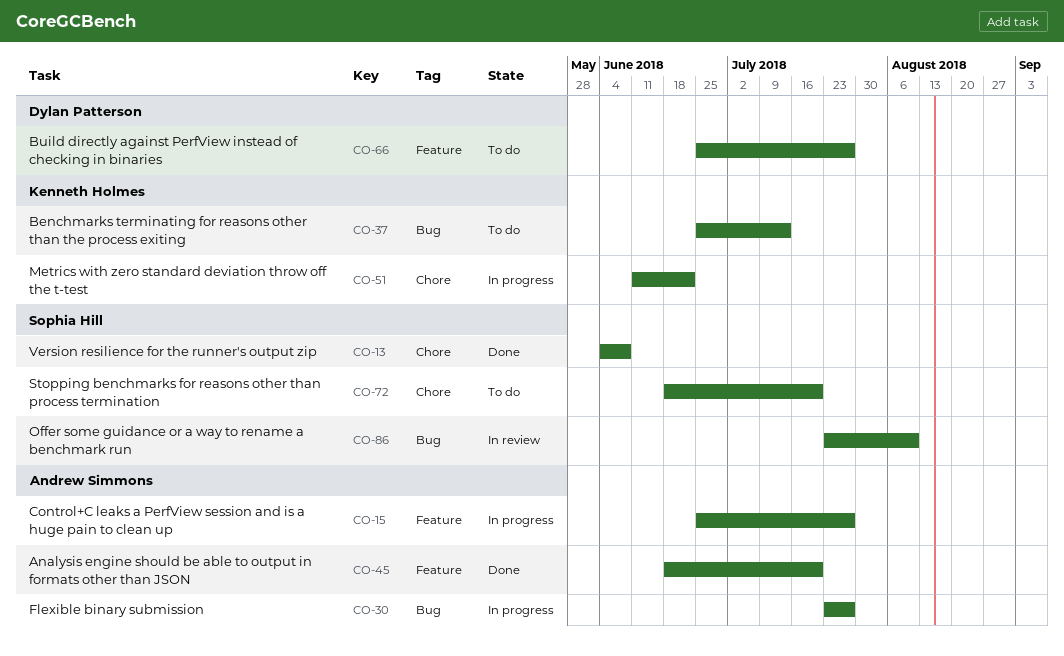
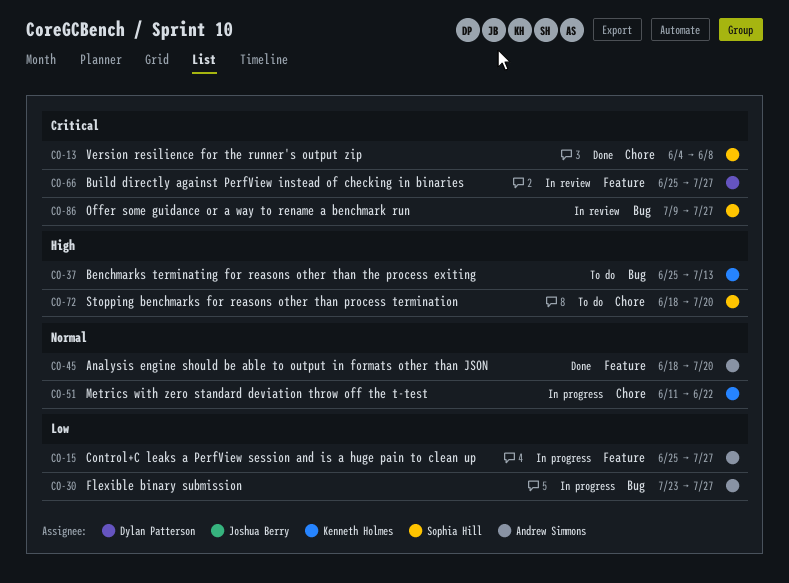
CO-66, status: To do -> In review
CO-86, start: Jul 23 -> Jul 9
CO-86, due: Aug 10 -> Jul 27

